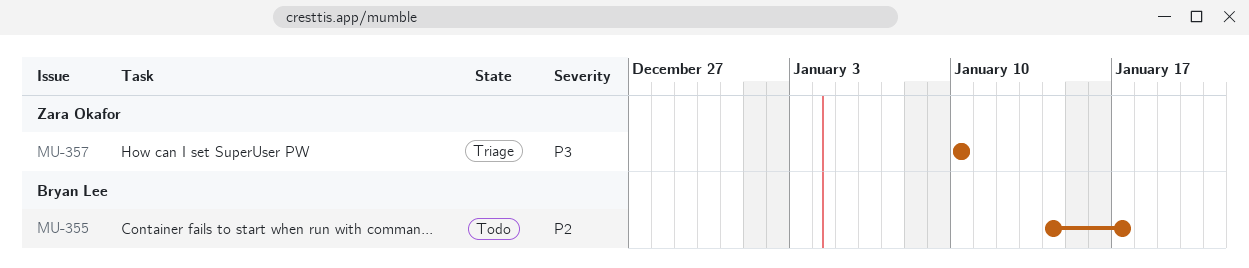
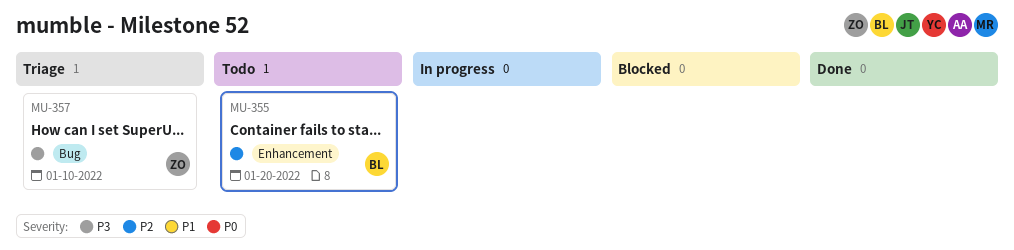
MU-355, due: Jan 17 -> Jan 20

